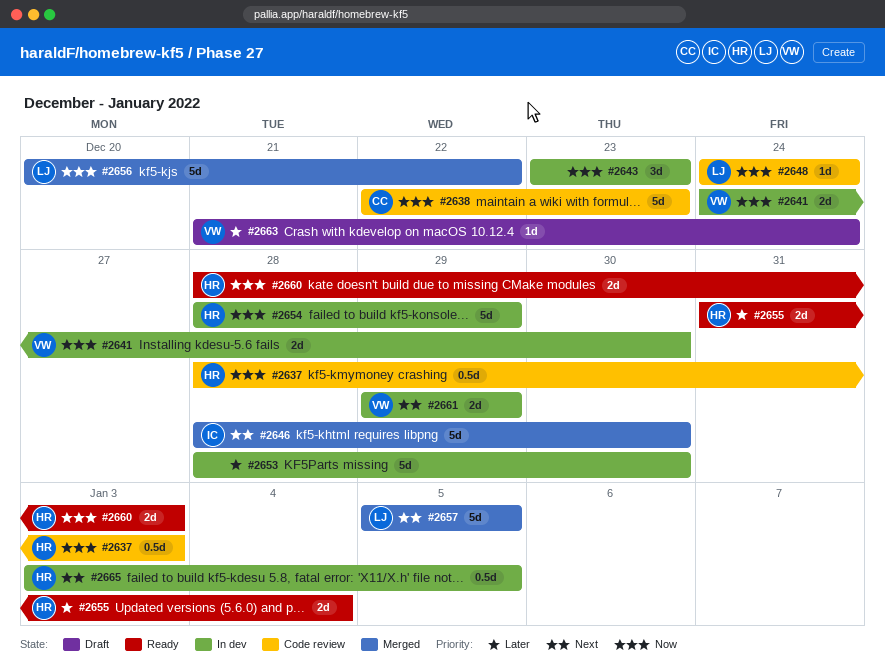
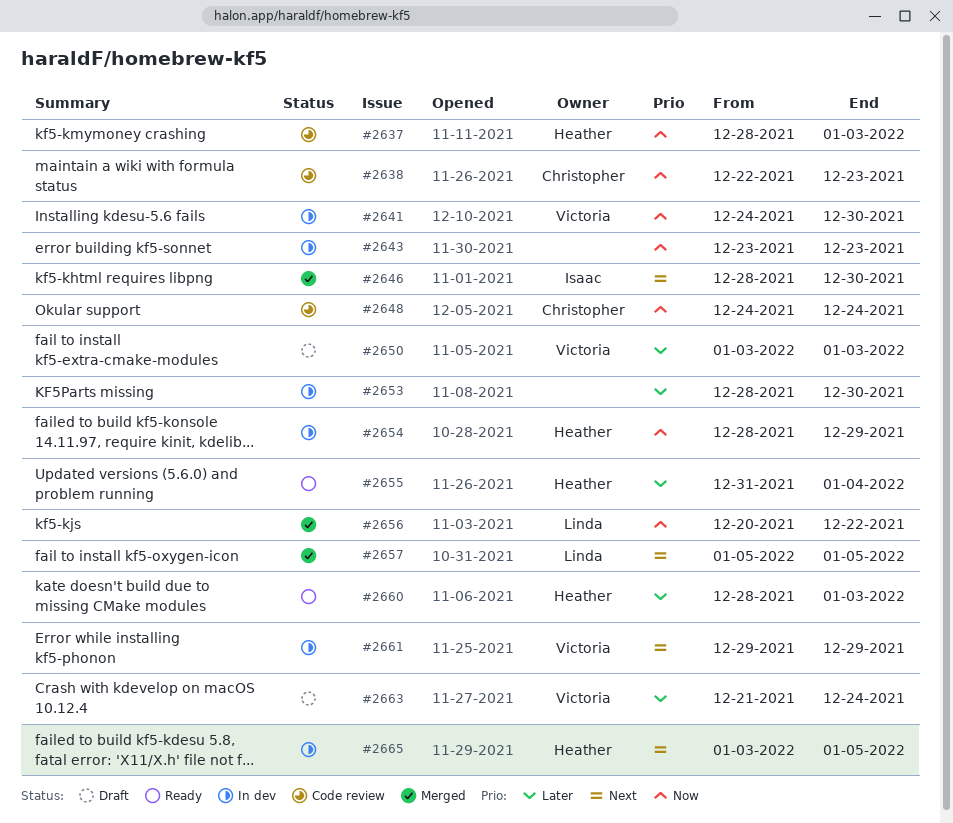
#2648, owner: Linda -> Christopher
#2650: none -> present
#2660, priority: Now -> Later

